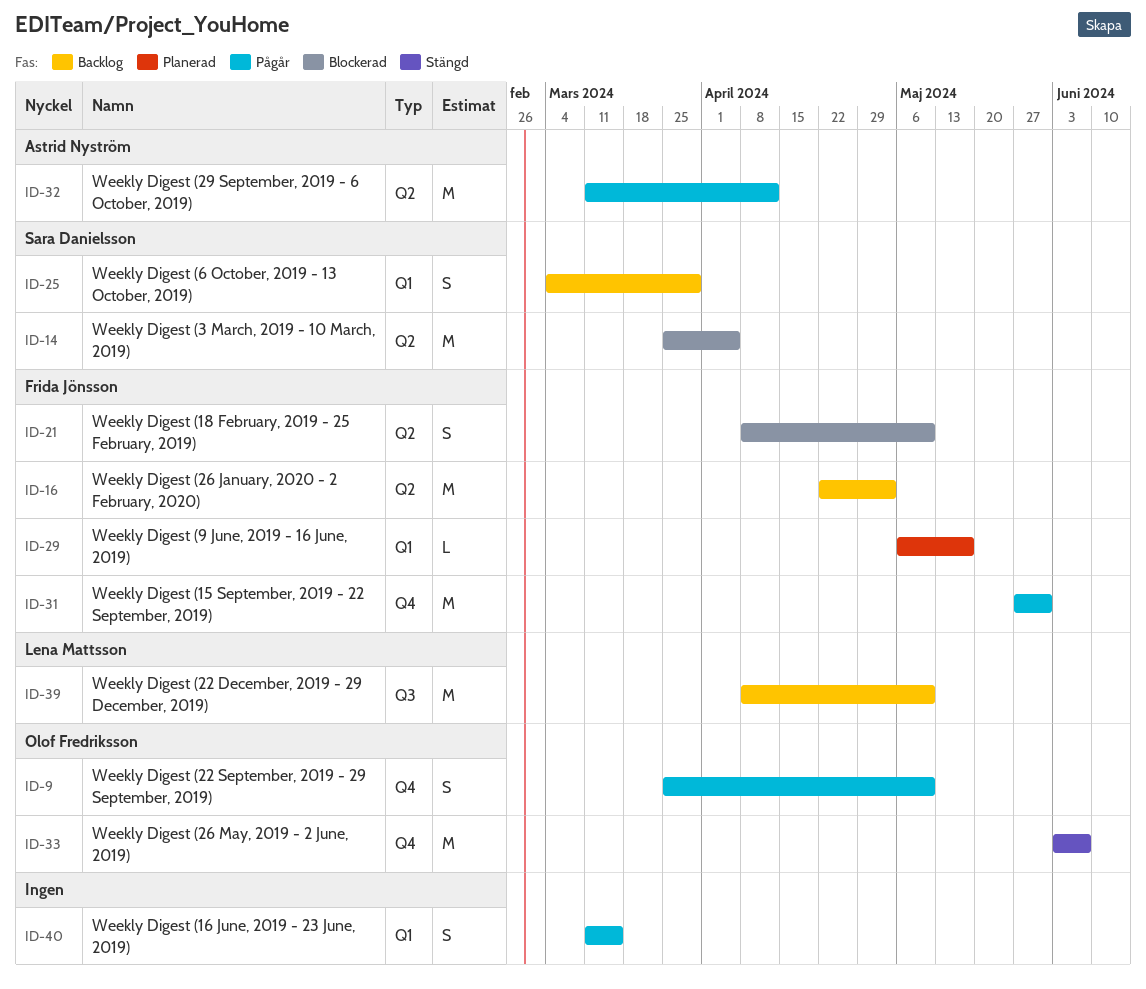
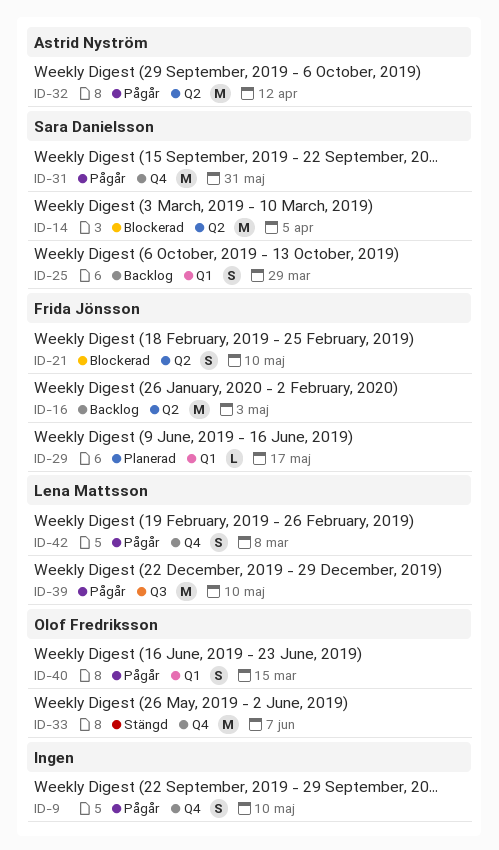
ID-9, owner: Olof Fredriksson -> none
ID-31, owner: Frida Jönsson -> Sara Danielsson
ID-39, status: Backlog -> Pågår
ID-40, owner: none -> Olof Fredriksson
ID-42: none -> present

